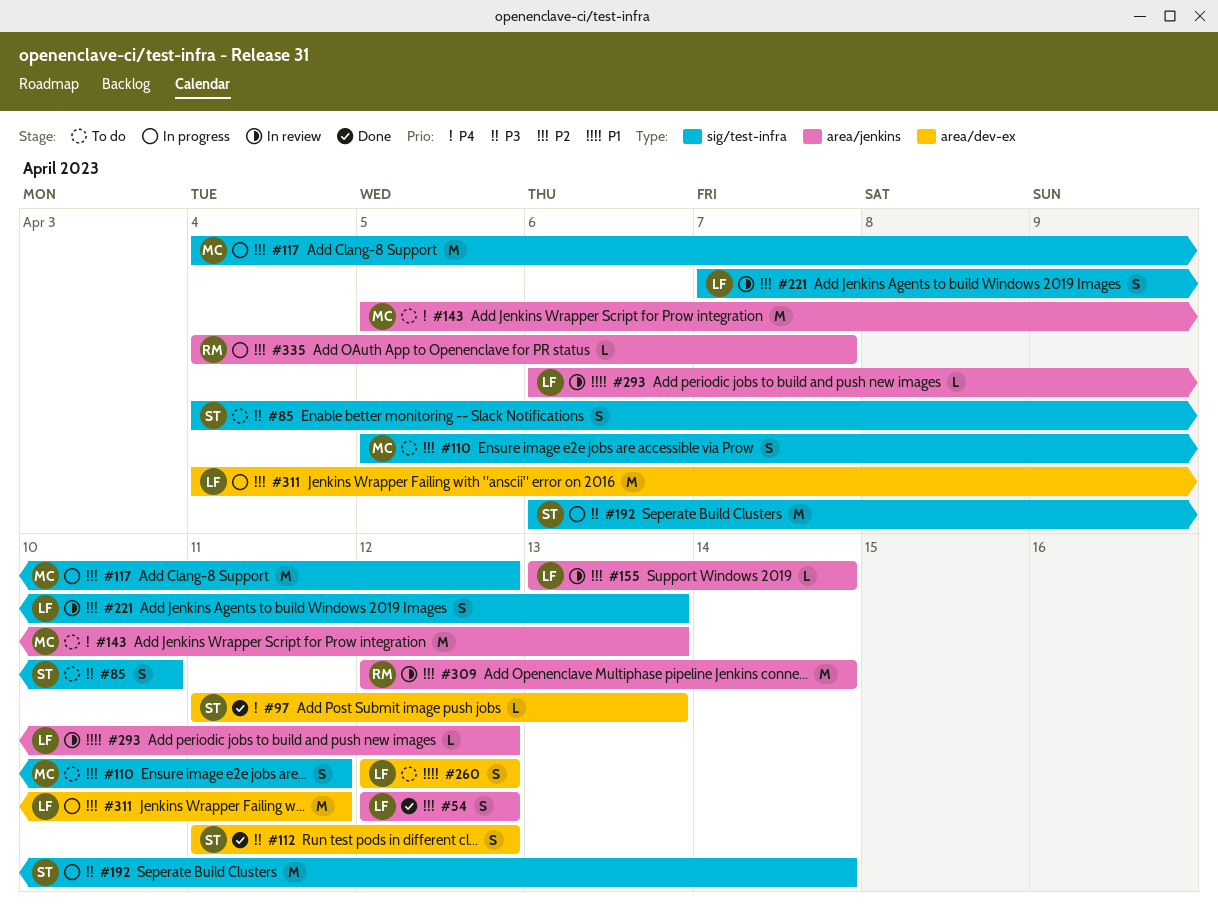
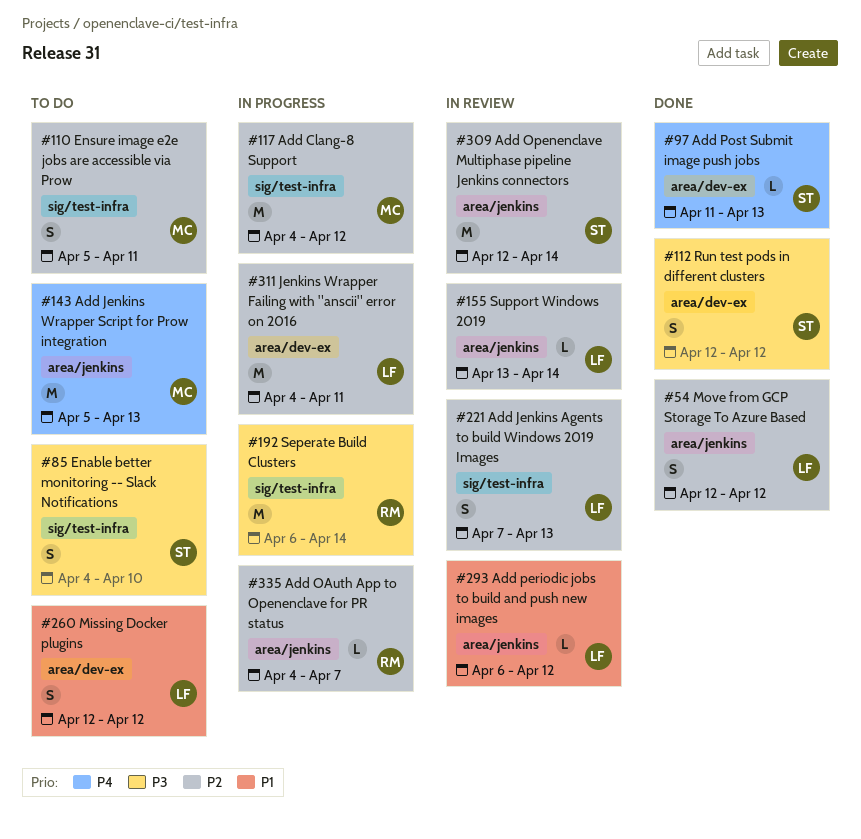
#112, start: Apr 11 -> Apr 12
#192, owner: ST -> RM
#309, owner: RM -> ST

